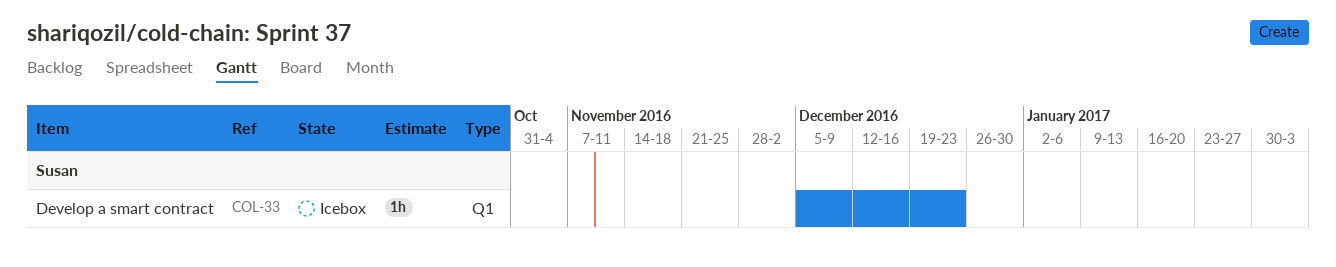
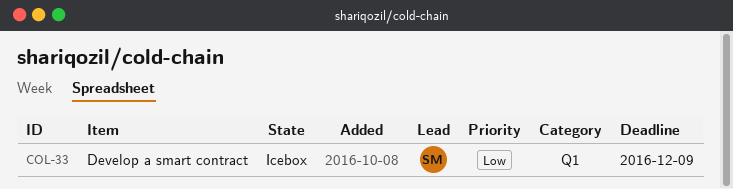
COL-33, due: Dec 23 -> Dec 9

